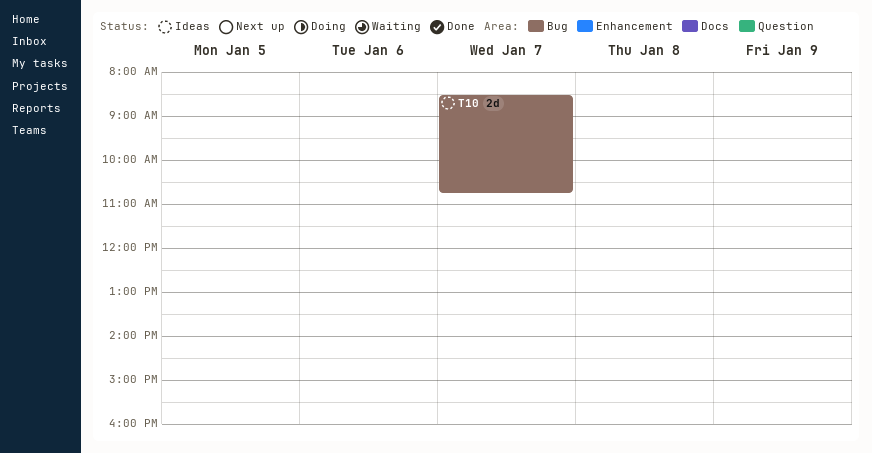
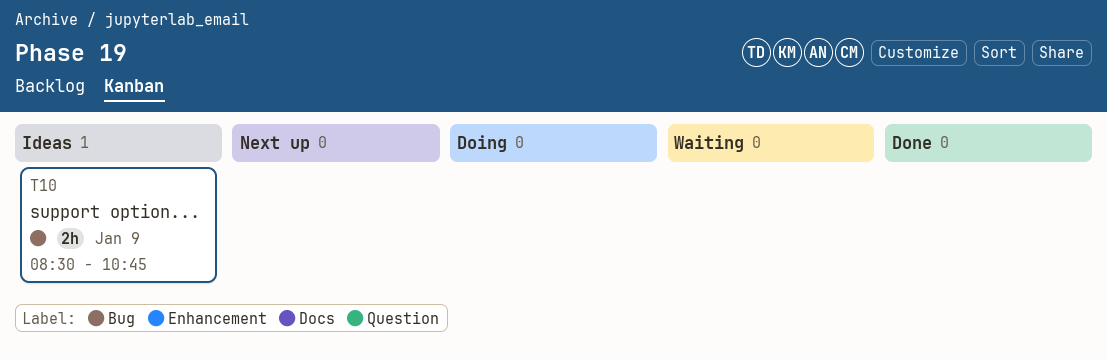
T10, estimate: 2d -> 2h
T10, day: Jan 7 -> Jan 9

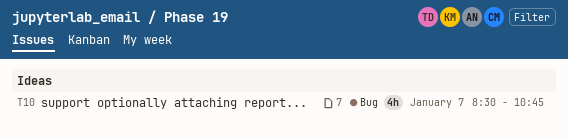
T10, estimate: 2h -> 4h
T10, day: Jan 9 -> Jan 7

